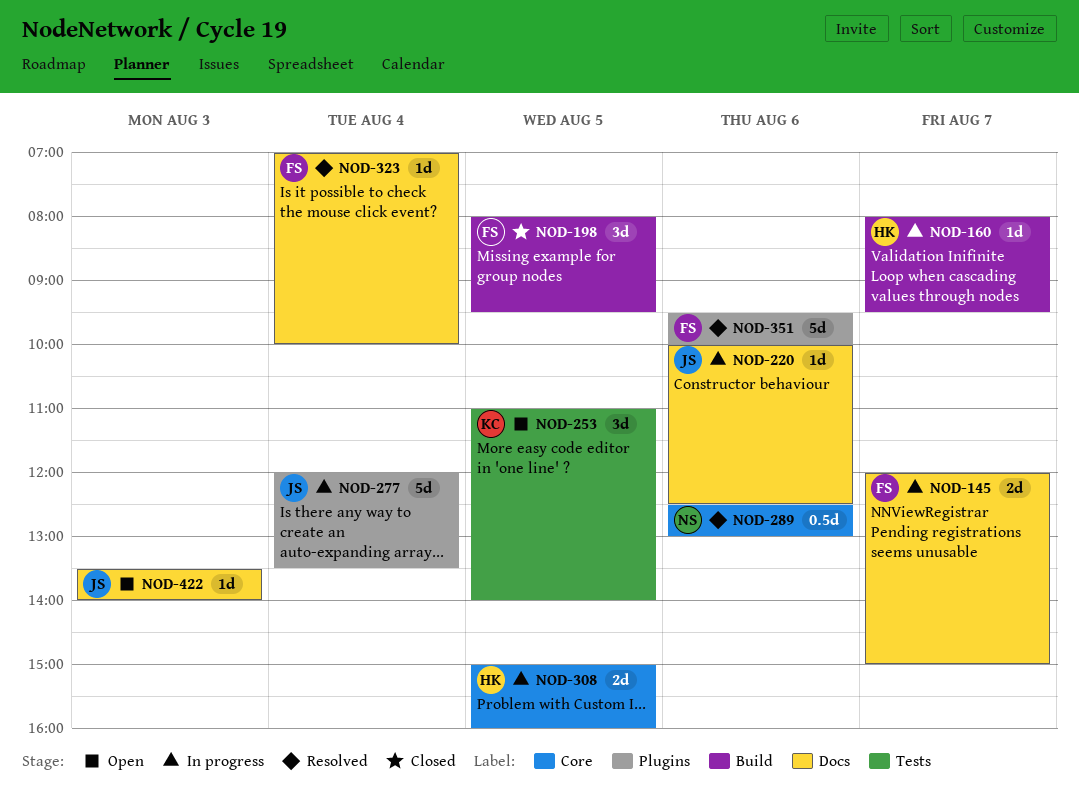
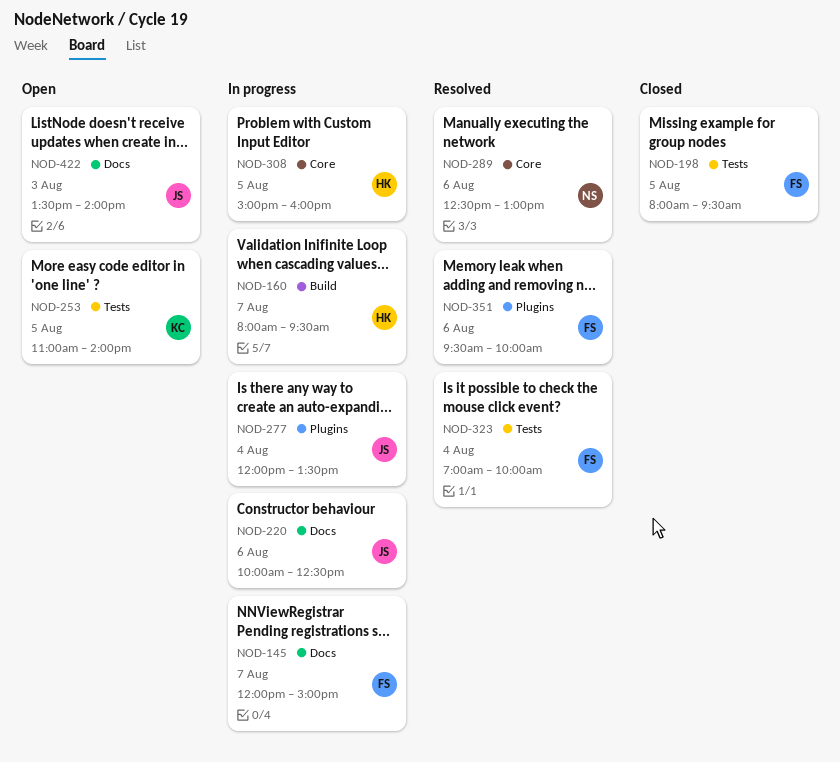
NOD-198, label: Build -> Tests
NOD-323, label: Docs -> Tests

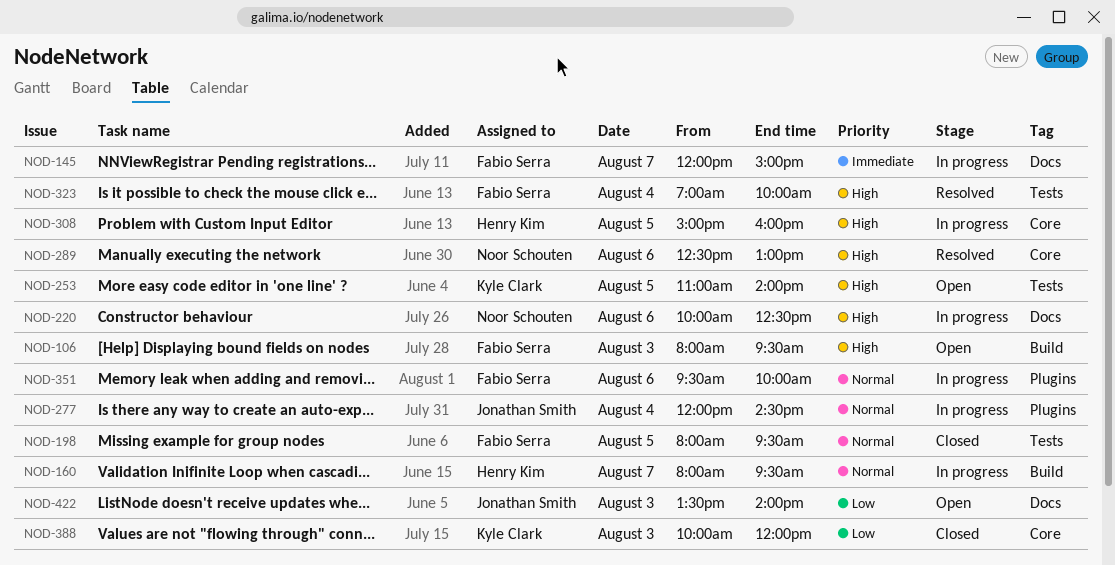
NOD-106: none -> present
NOD-220, owner: Jonathan Smith -> Noor Schouten
NOD-277, ends: 13:30 -> 14:30
NOD-351, status: Resolved -> In progress
NOD-388: none -> present

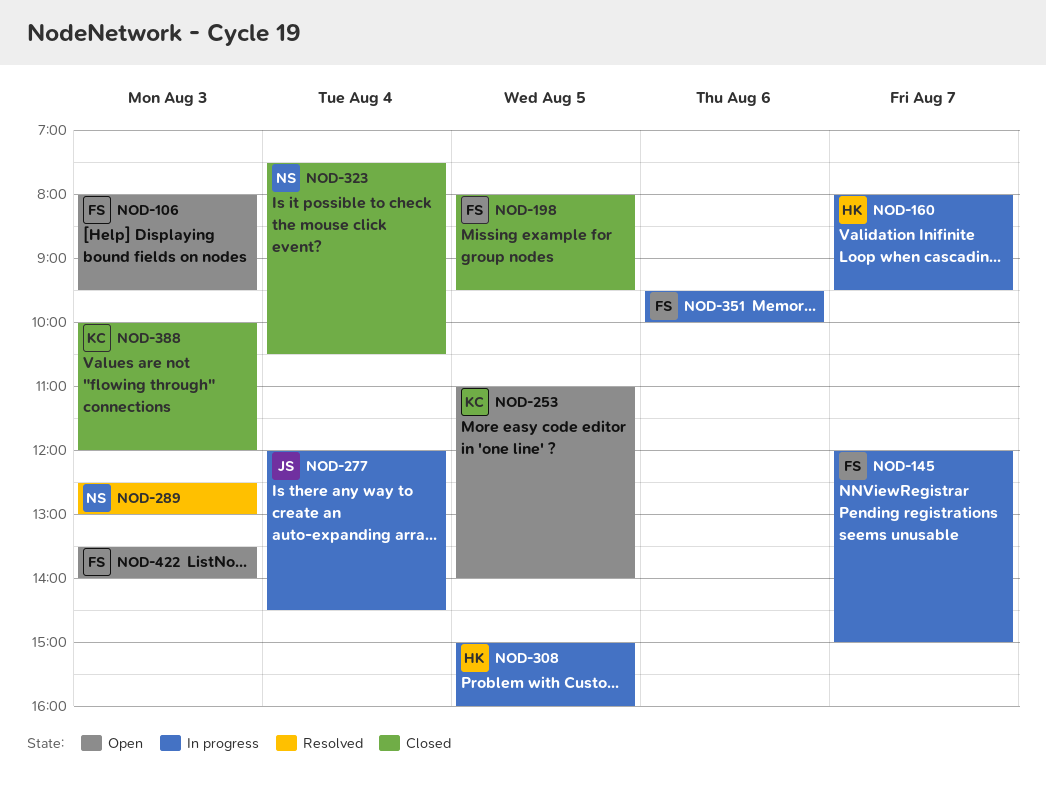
NOD-220: present -> none
NOD-289, day: Aug 6 -> Aug 3
NOD-323, status: Resolved -> Closed
NOD-323, owner: Fabio Serra -> Noor Schouten
NOD-323, begins: 07:00 -> 07:30
NOD-323, ends: 10:00 -> 10:30
NOD-422, owner: Jonathan Smith -> Fabio Serra

